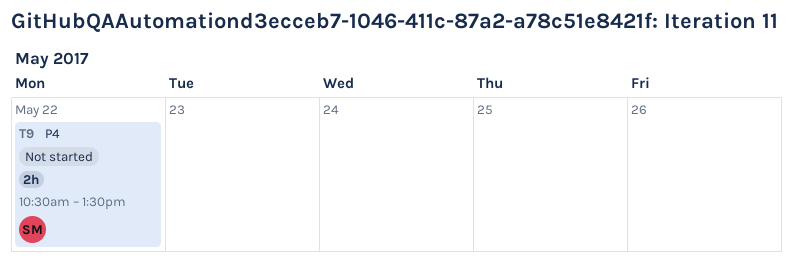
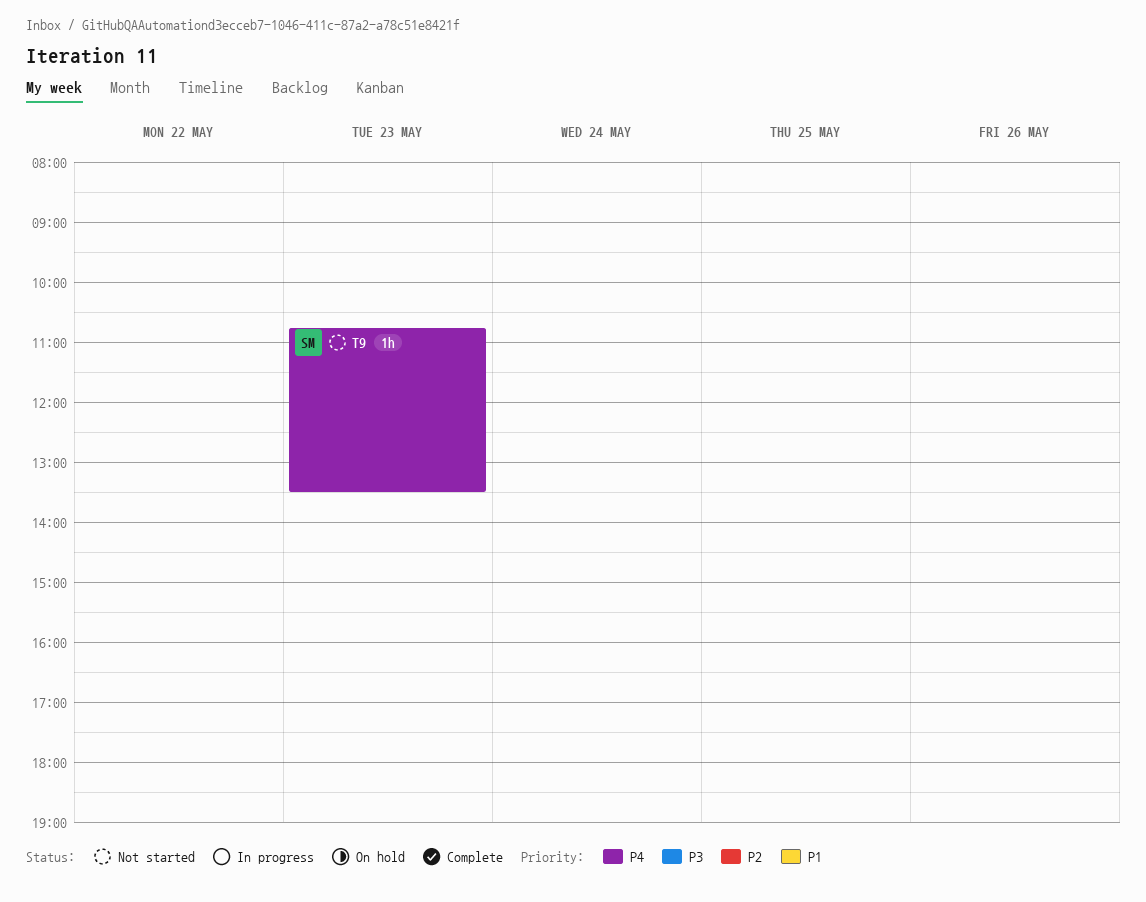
T9, estimate: 2h -> 1h
T9, day: May 22 -> May 23
T9, begins: 10:30 -> 10:45

